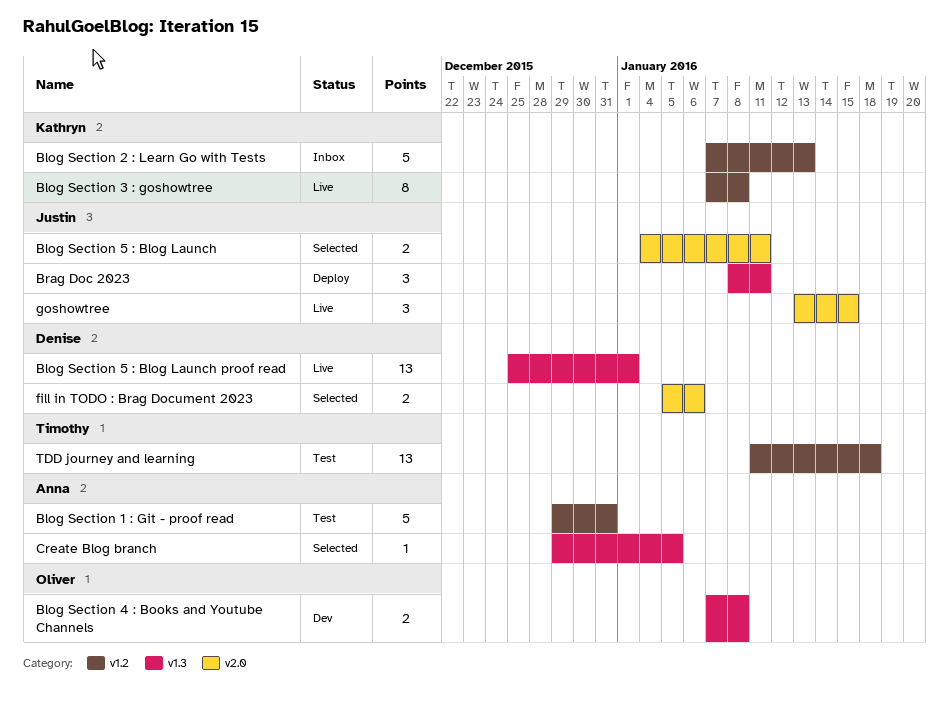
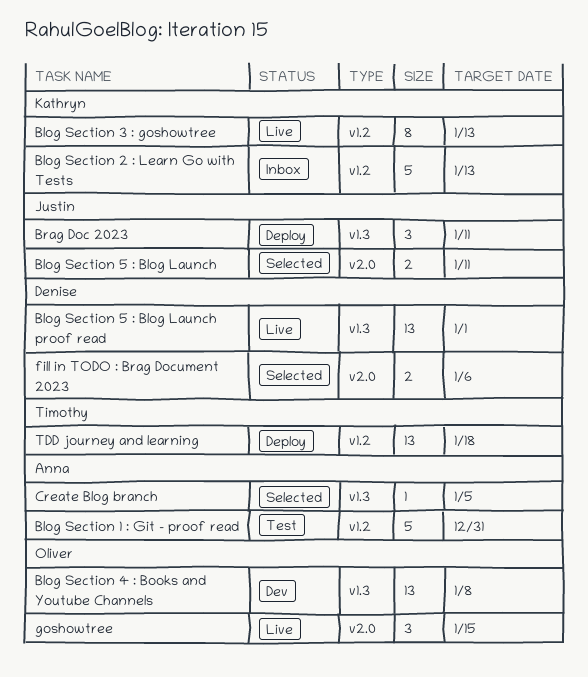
Blog Section 3 : goshowtree, due: Jan 8 -> Jan 13
Blog Section 4 : Books and Youtube Channels, estimate: 2 -> 13
goshowtree, owner: Justin -> Oliver
TDD journey and learning, status: Test -> Deploy

